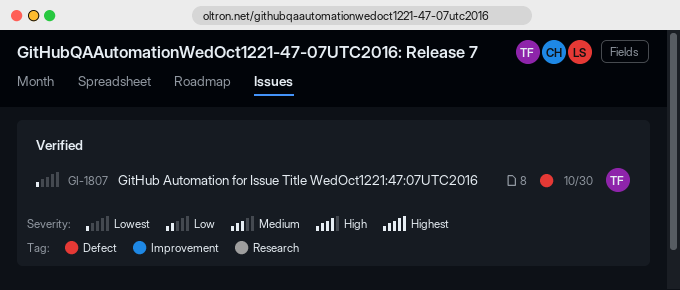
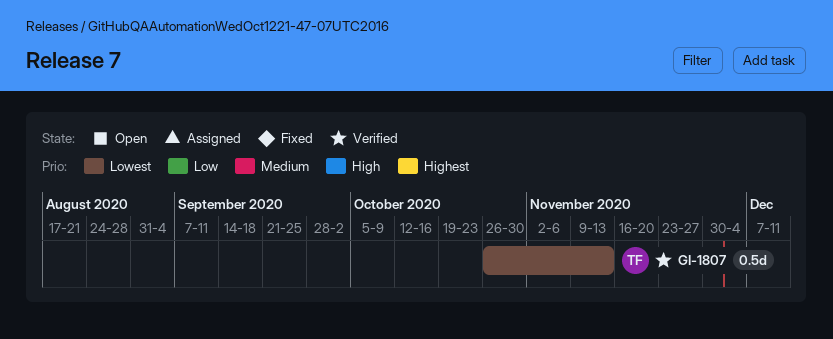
GI-1807, due: Oct 30 -> Nov 13

